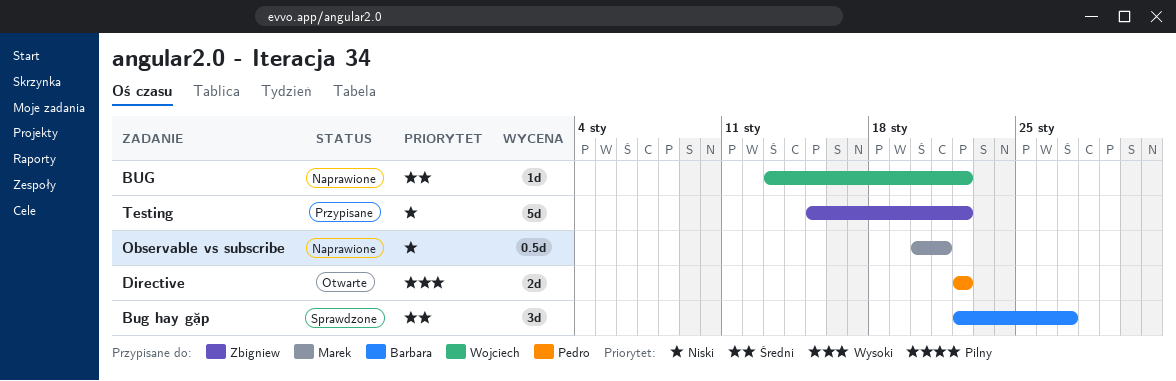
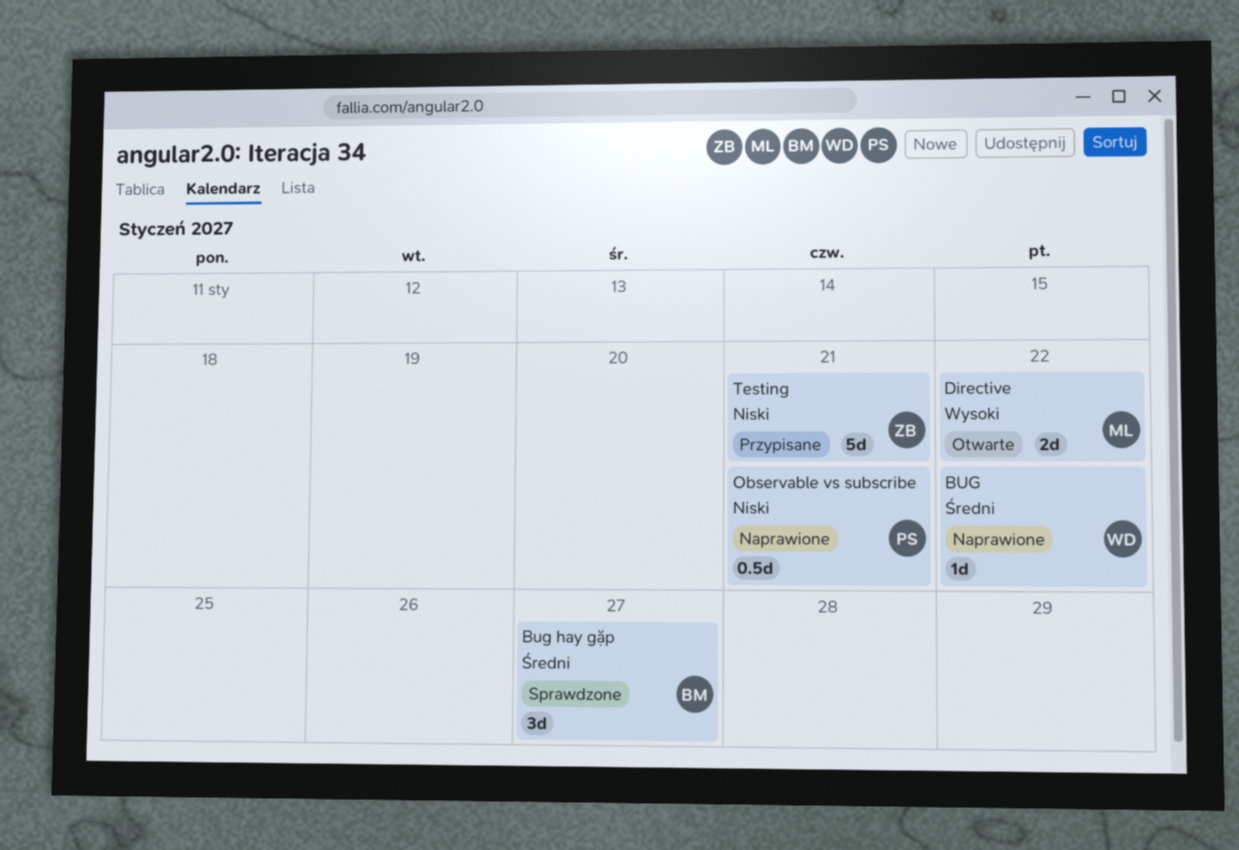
Directive, owner: Pedro -> Marek
Observable vs subscribe, owner: Marek -> Pedro
Testing, due: Jan 22 -> Jan 21

